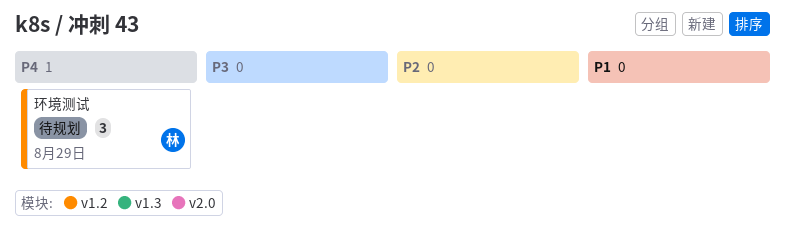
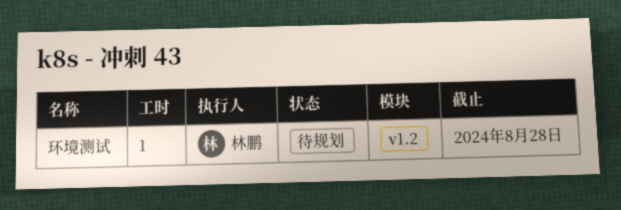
环境测试, estimate: 3 -> 1
环境测试, due: Aug 29 -> Aug 28

